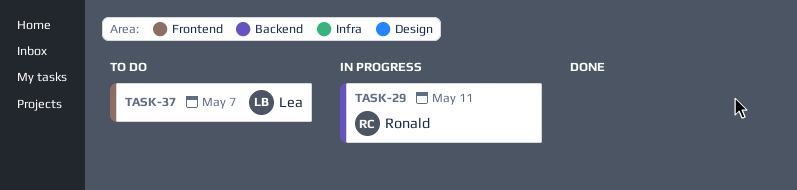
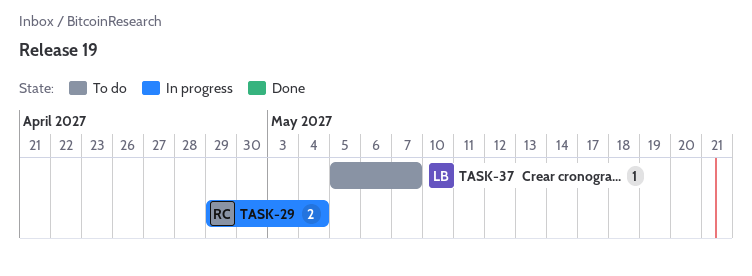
TASK-29, due: May 11 -> May 4

